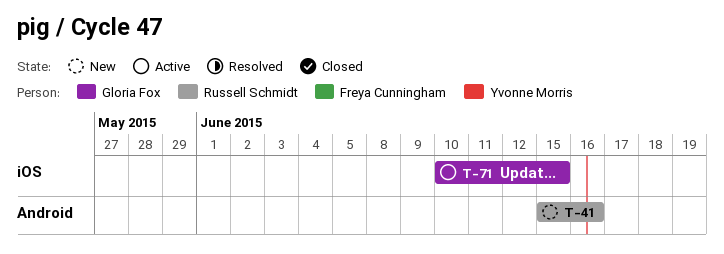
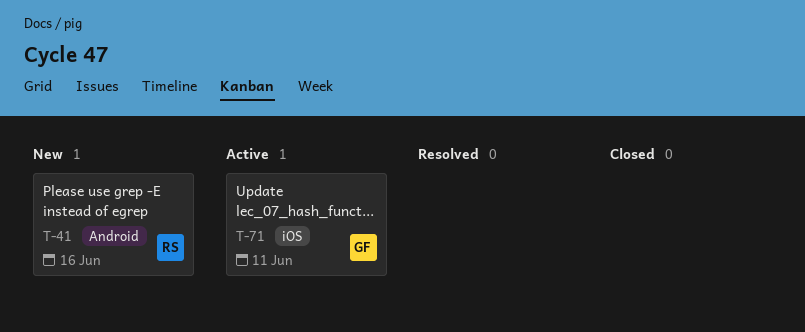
T-71, due: Jun 15 -> Jun 11

